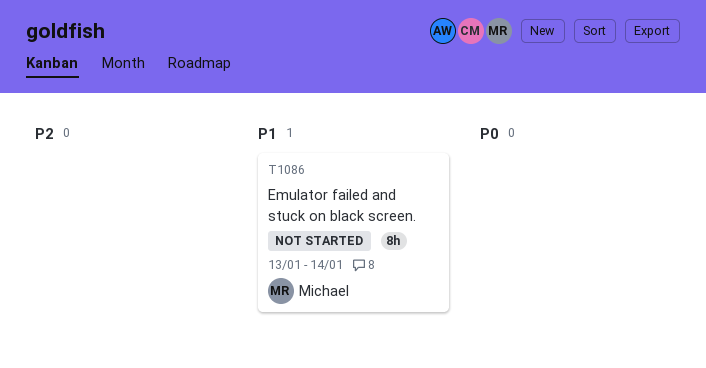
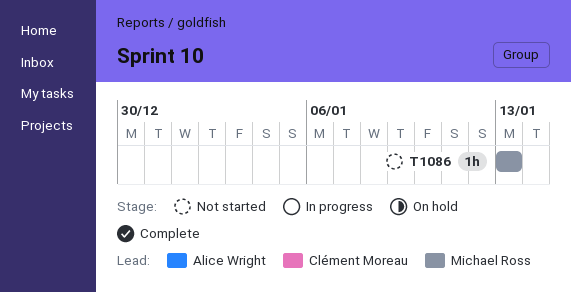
T1086, estimate: 8h -> 1h
T1086, due: Jan 14 -> Jan 13

